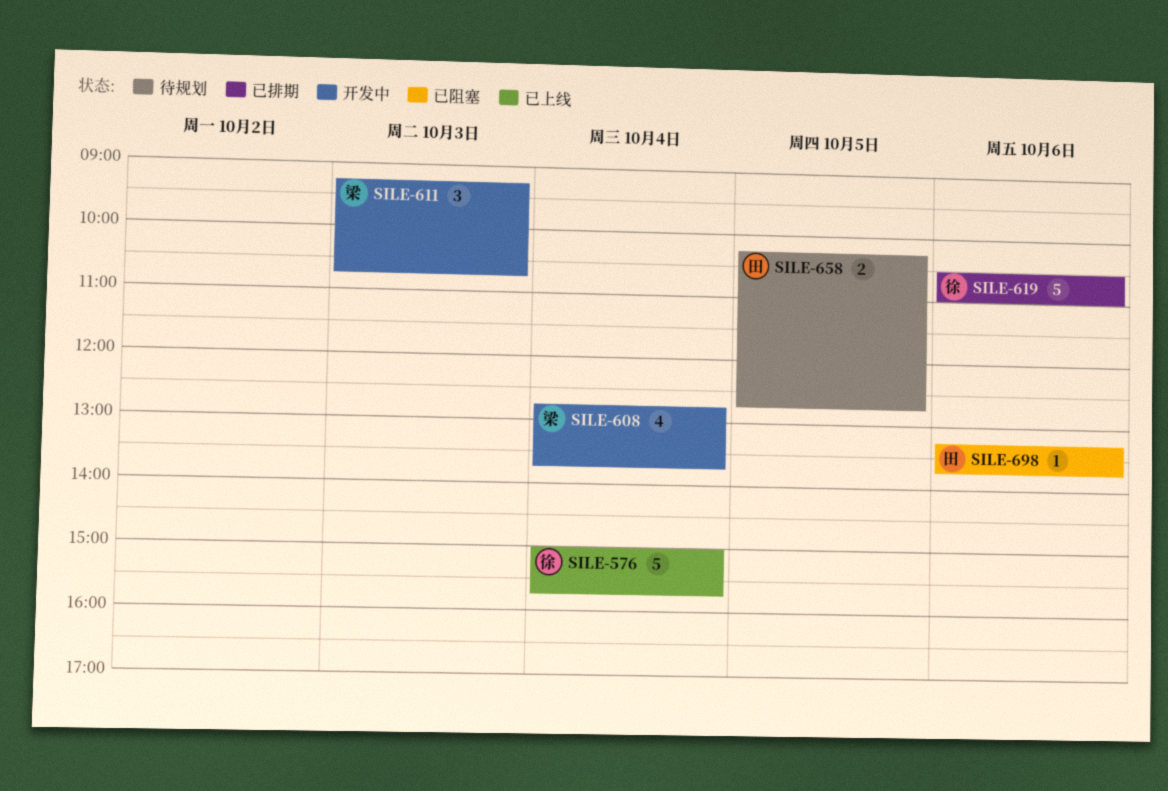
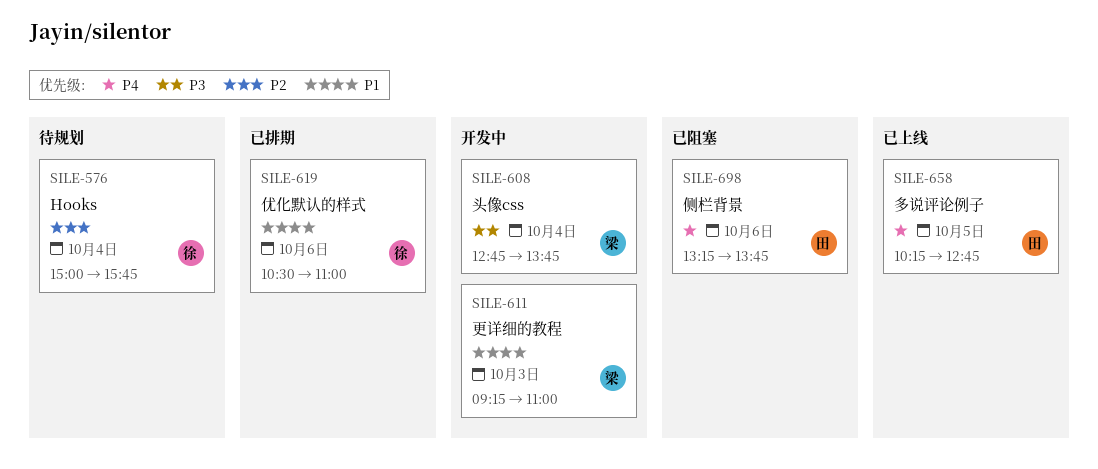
SILE-576, status: 已上线 -> 待规划
SILE-611, ends: 10:45 -> 11:00
SILE-658, status: 待规划 -> 已上线

